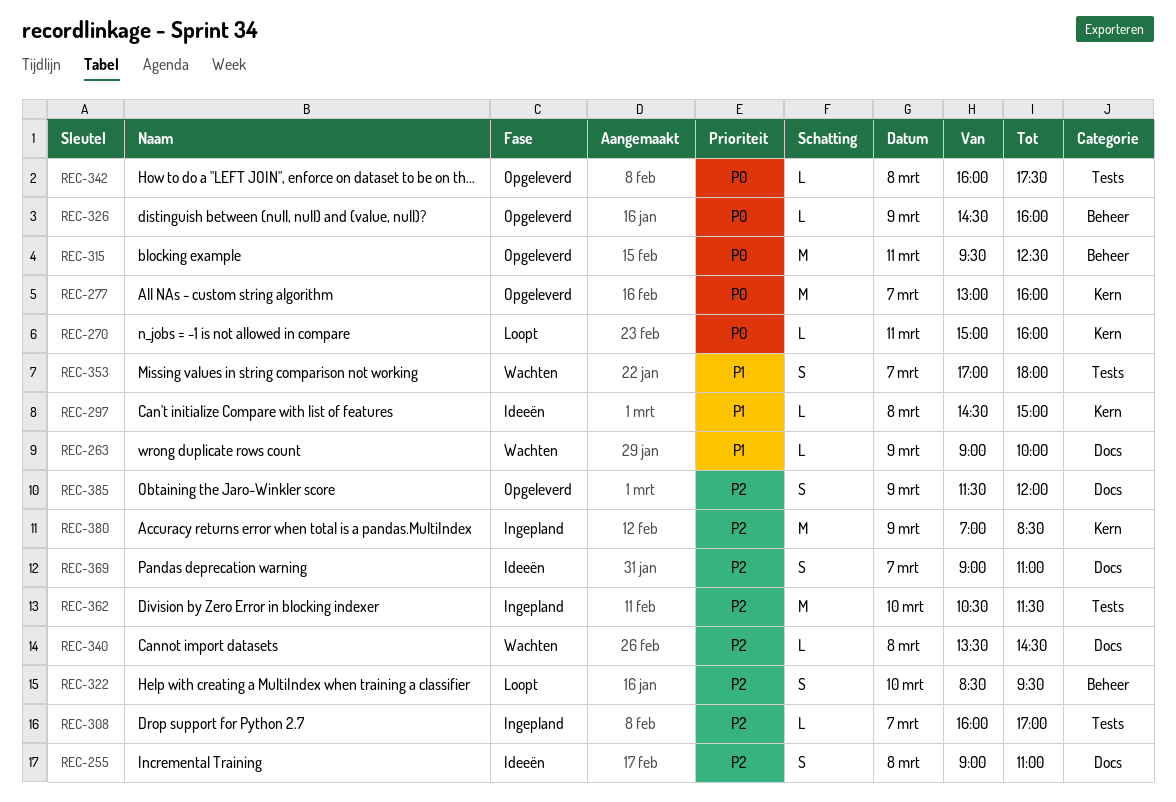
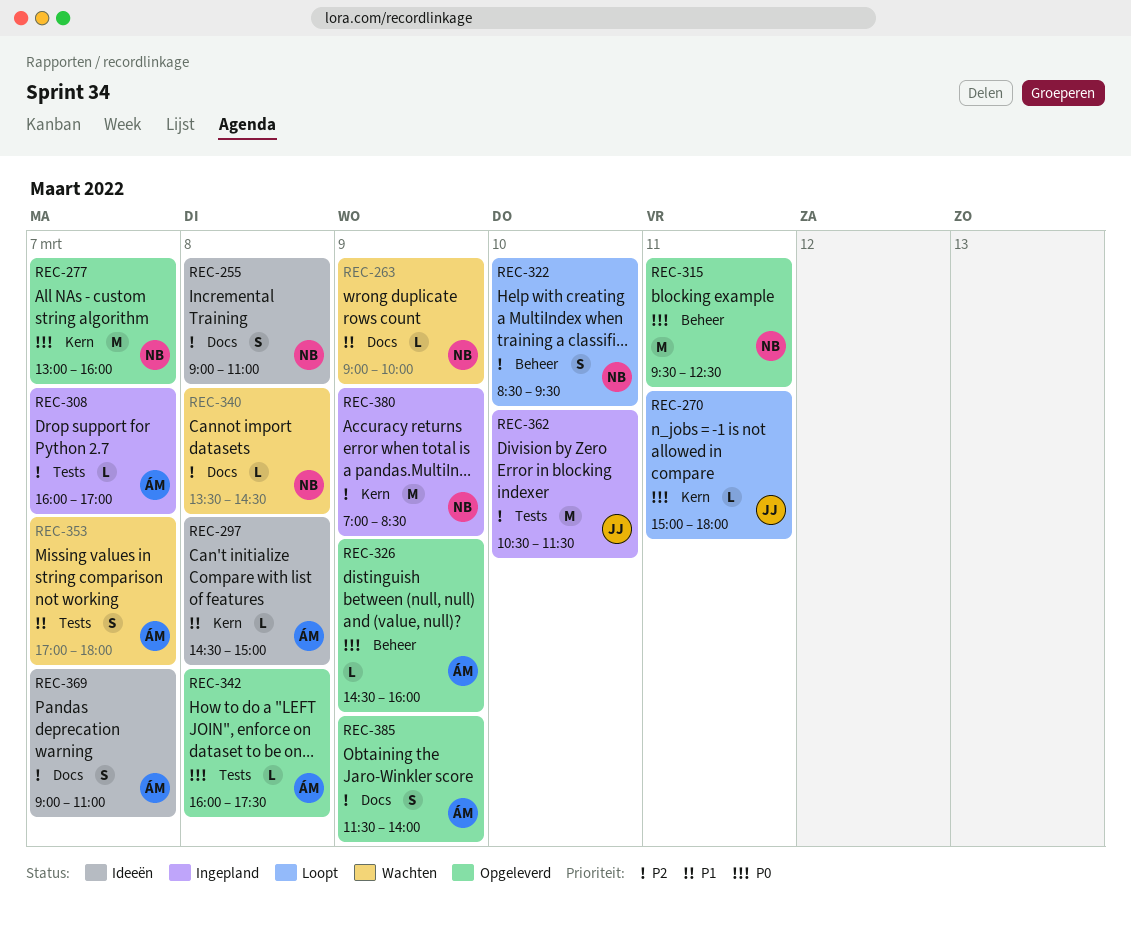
REC-270, ends: 16:00 -> 18:00
REC-385, ends: 12:00 -> 14:00

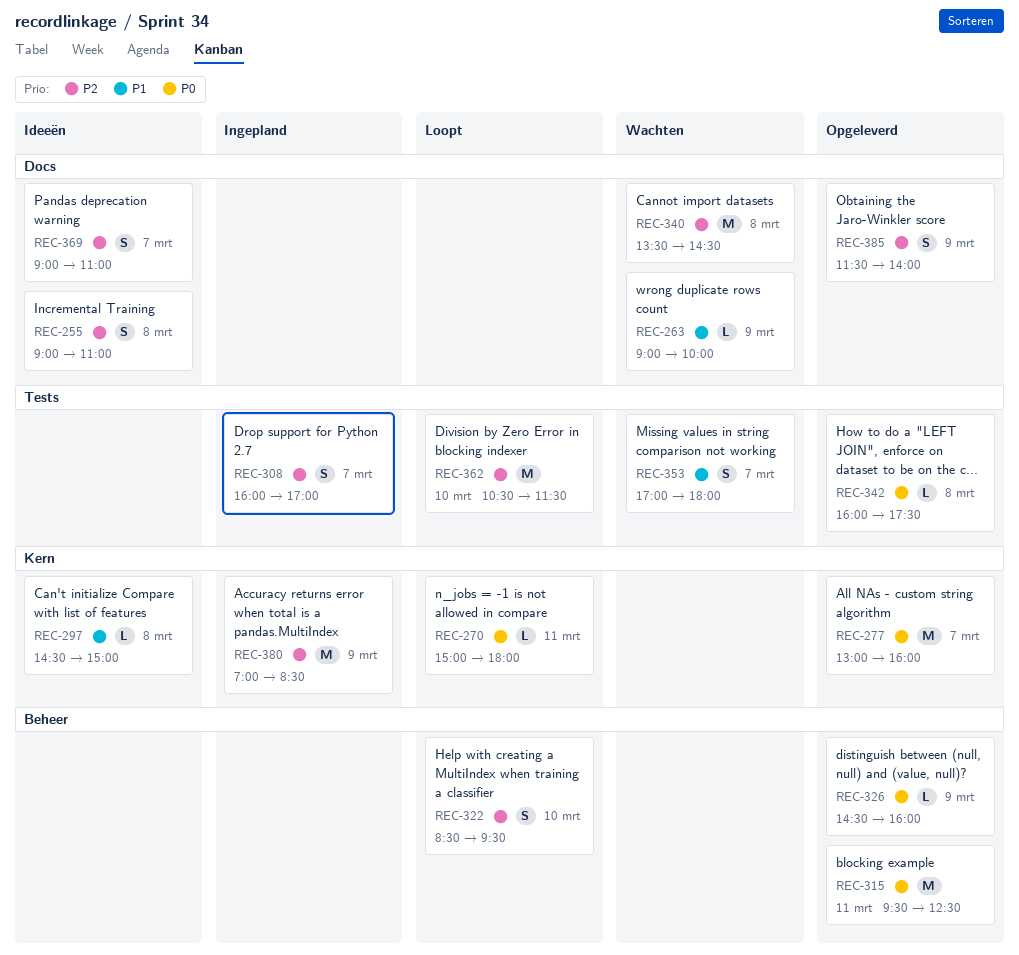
REC-308, estimate: L -> S
REC-340, estimate: L -> M
REC-362, status: Ingepland -> Loopt

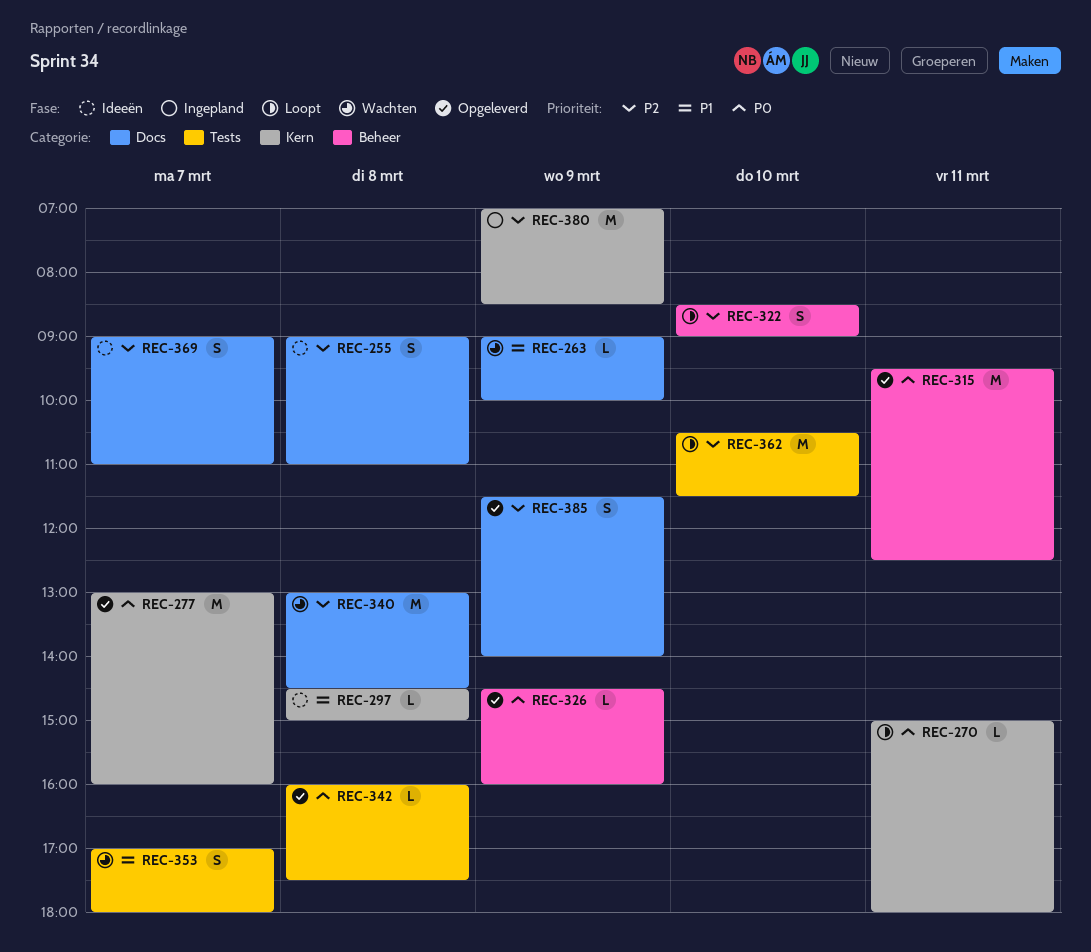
REC-308: present -> none
REC-322, ends: 09:30 -> 09:00
REC-340, begins: 13:30 -> 13:00

